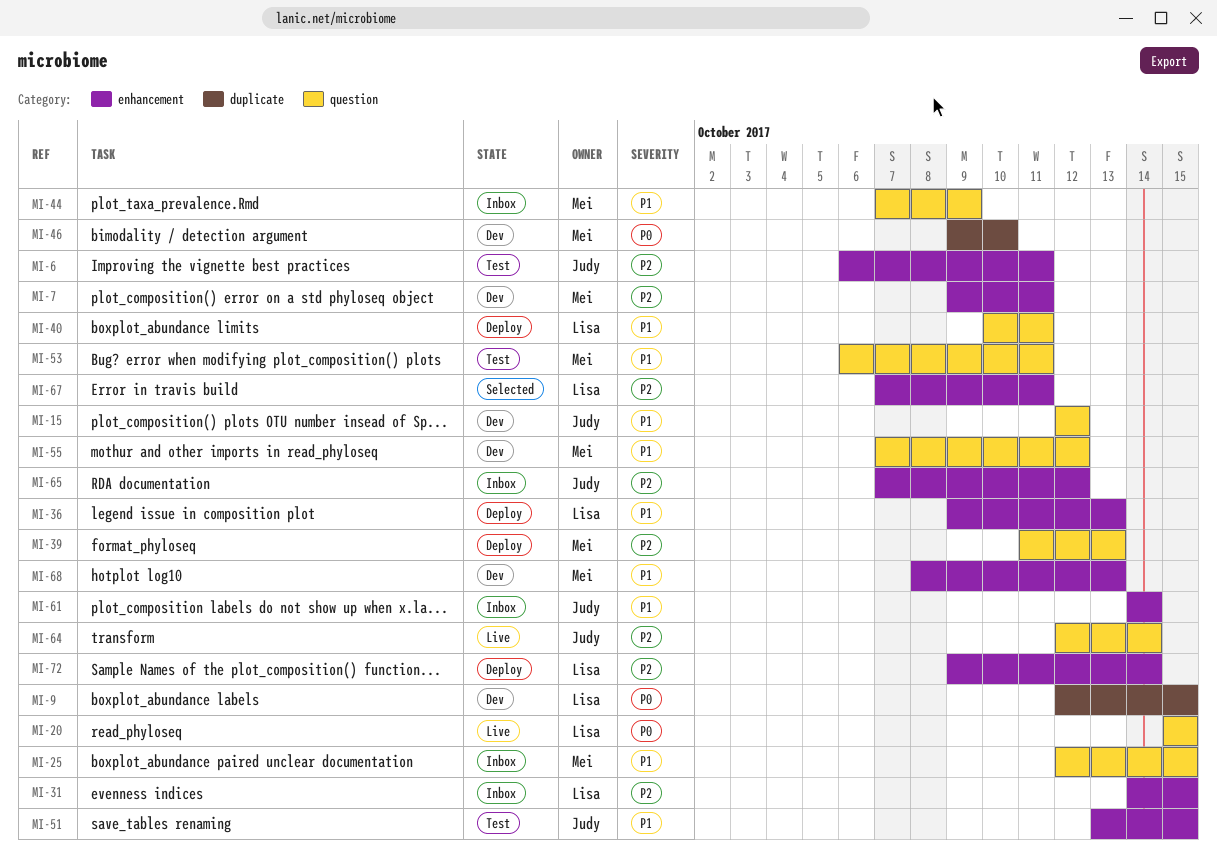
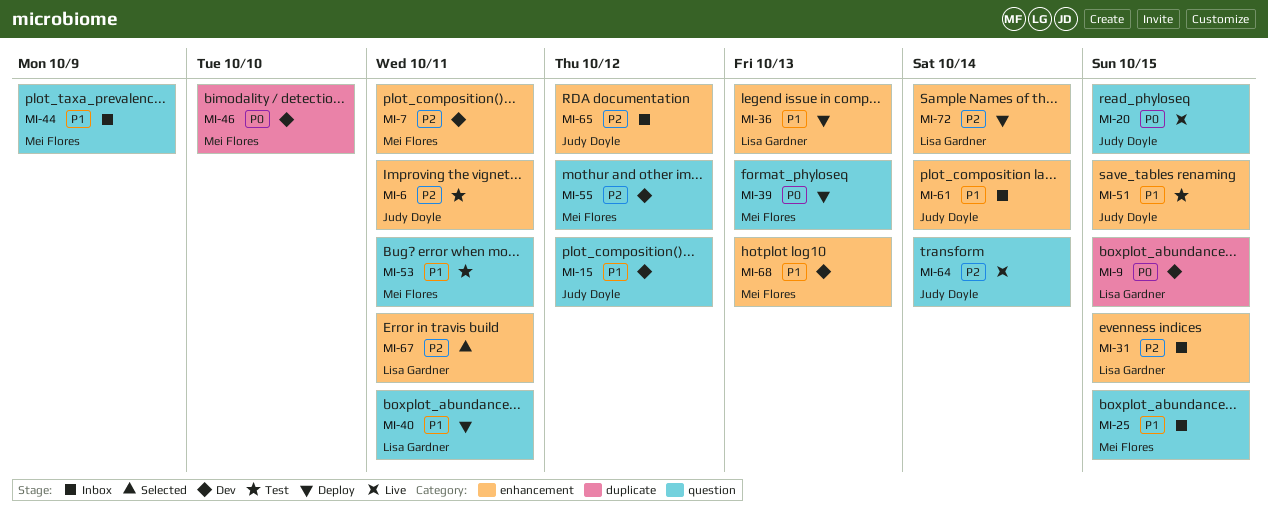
MI-20, owner: Lisa Gardner -> Judy Doyle
MI-39, priority: P2 -> P0
MI-55, priority: P1 -> P2

